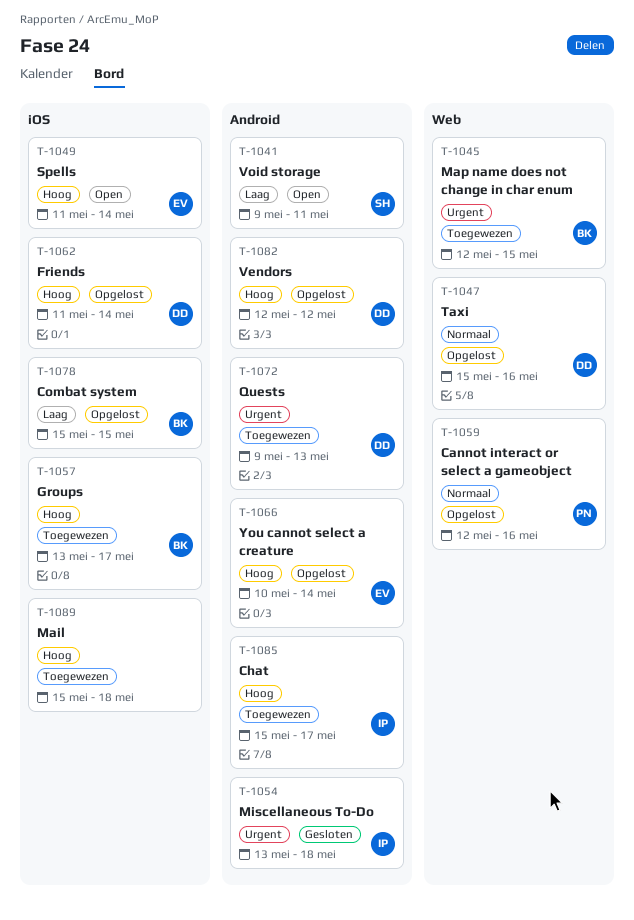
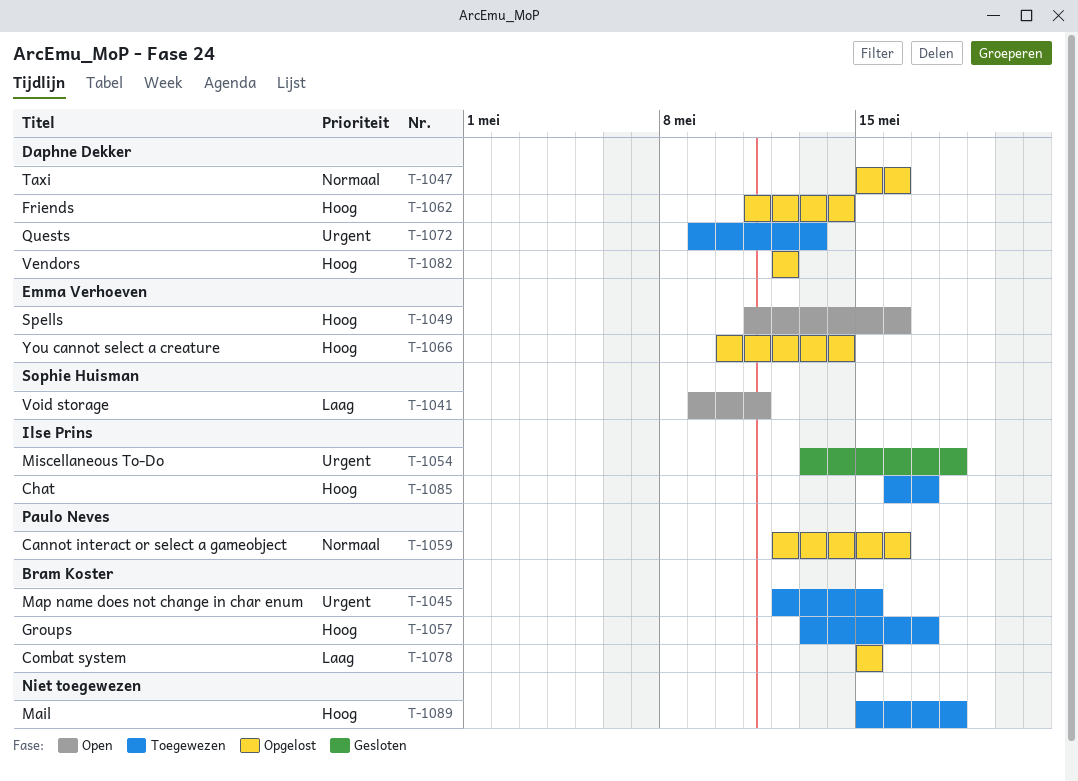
T-1049, due: May 14 -> May 16
T-1085, start: May 15 -> May 16

